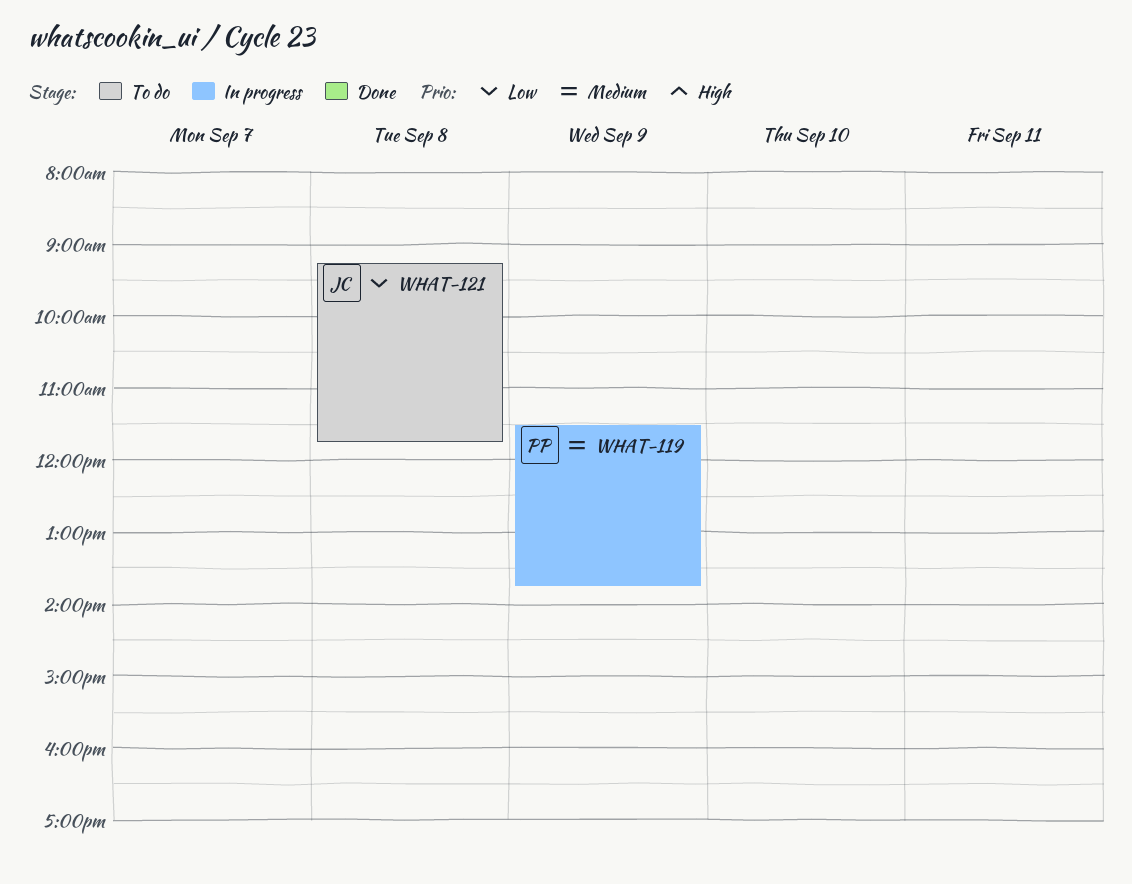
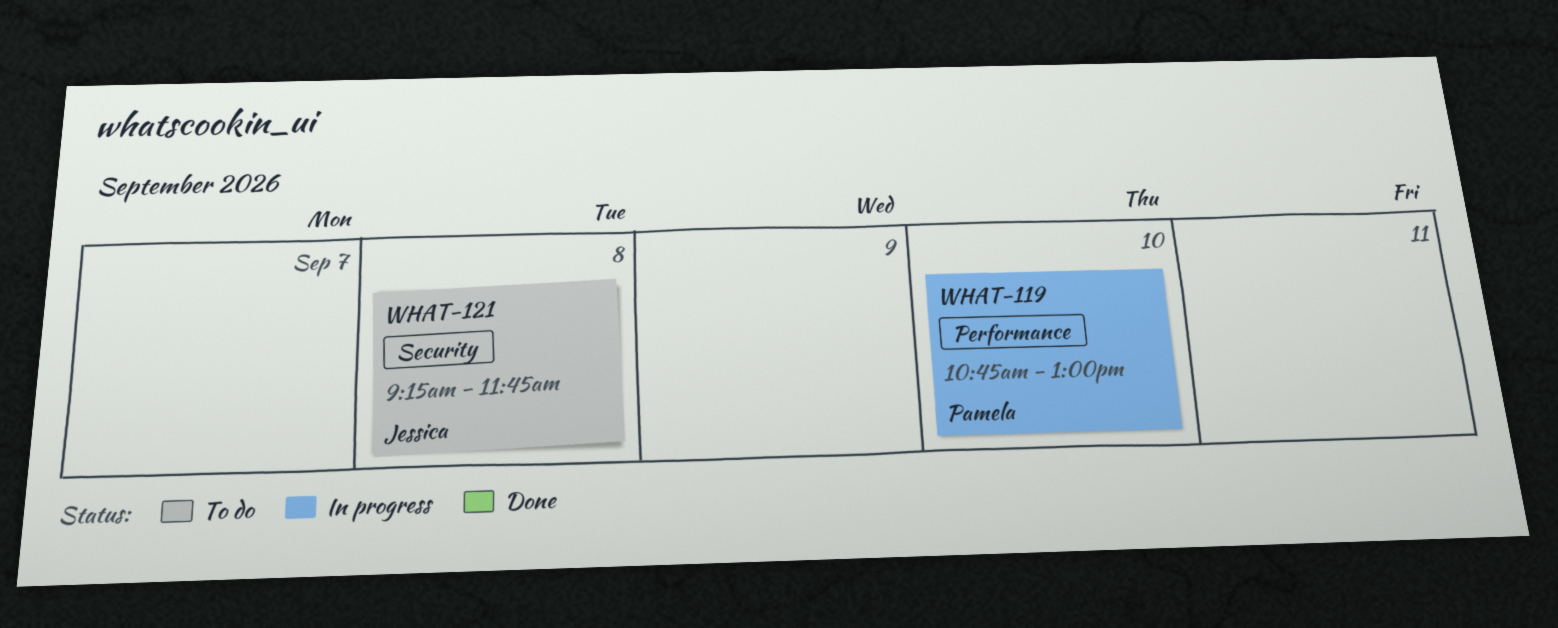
WHAT-119, day: Sep 9 -> Sep 10
WHAT-119, begins: 11:30 -> 10:45
WHAT-119, ends: 13:45 -> 13:00

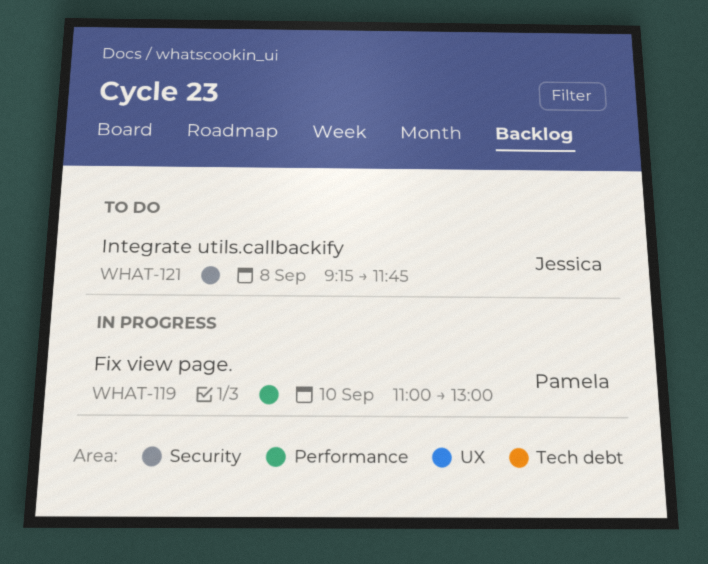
WHAT-119, begins: 10:45 -> 11:00

